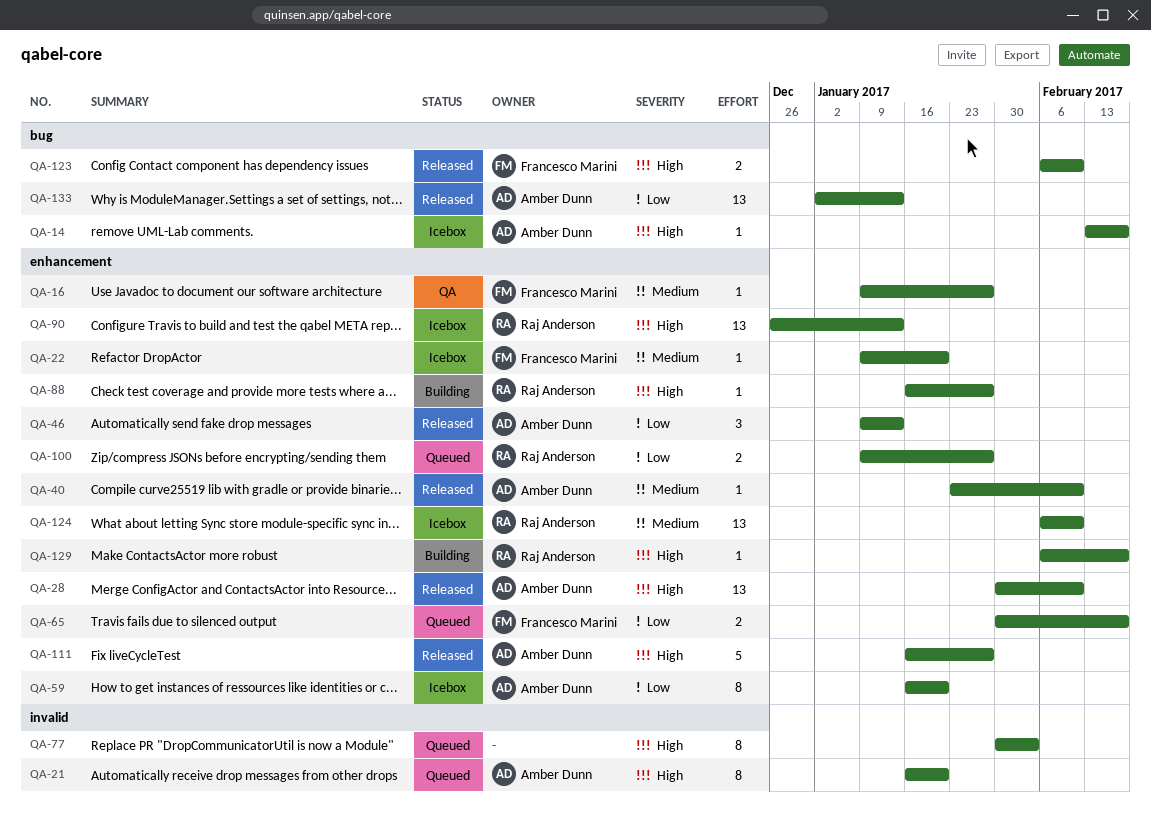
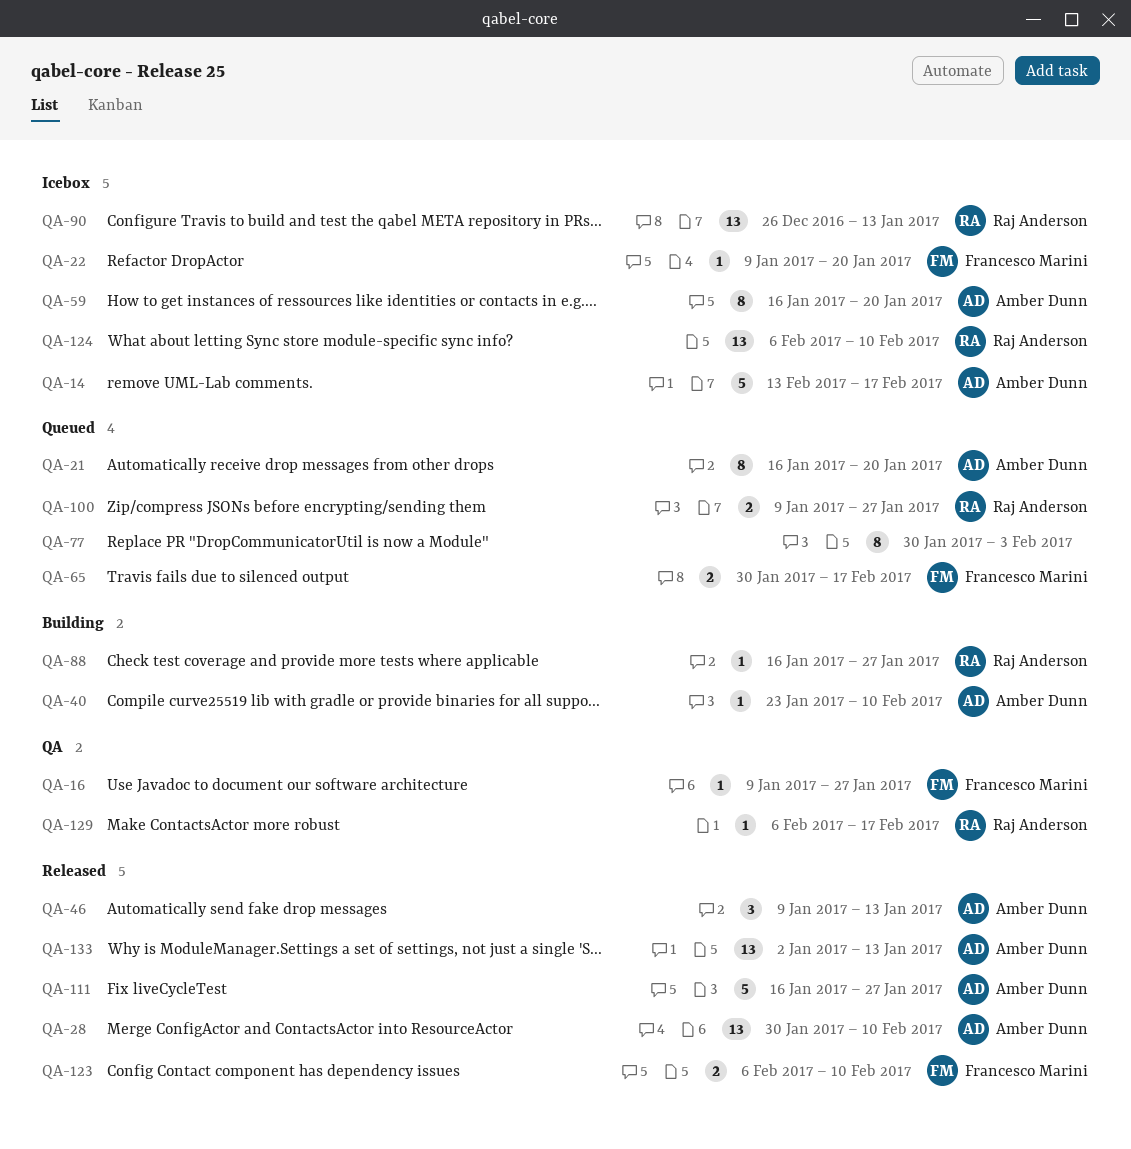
QA-14, estimate: 1 -> 5
QA-40, status: Released -> Building
QA-129, status: Building -> QA

